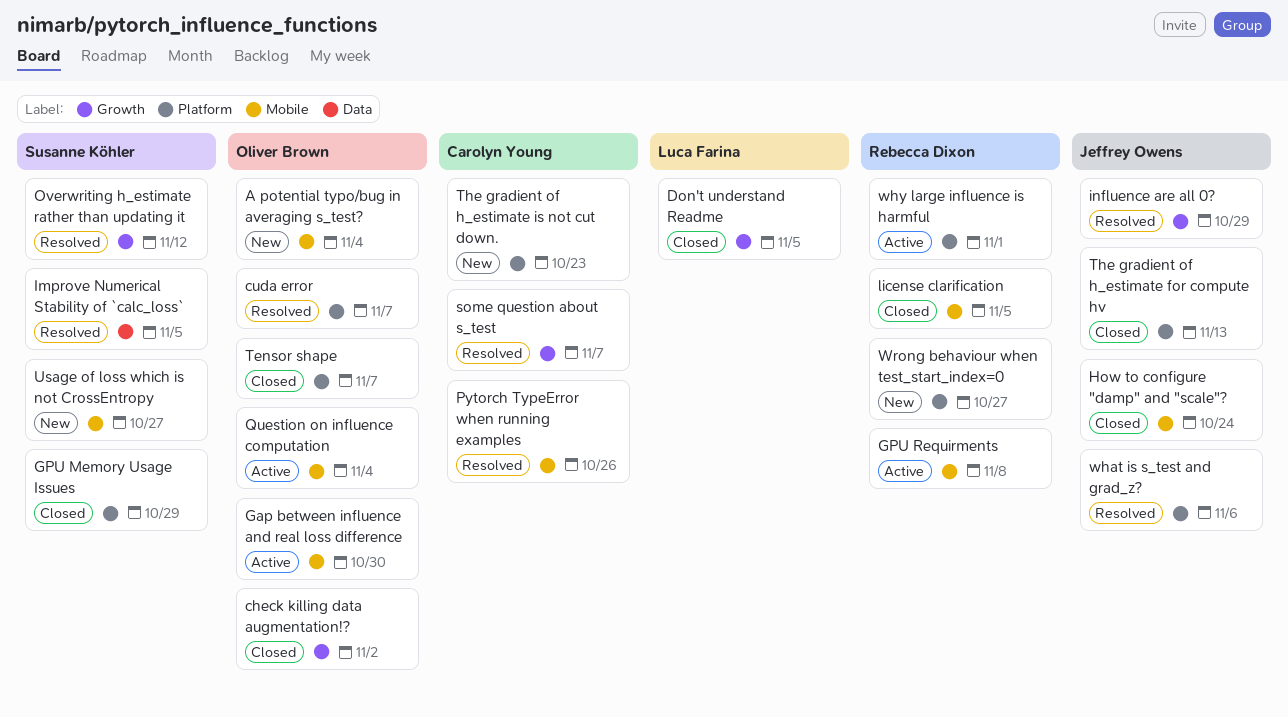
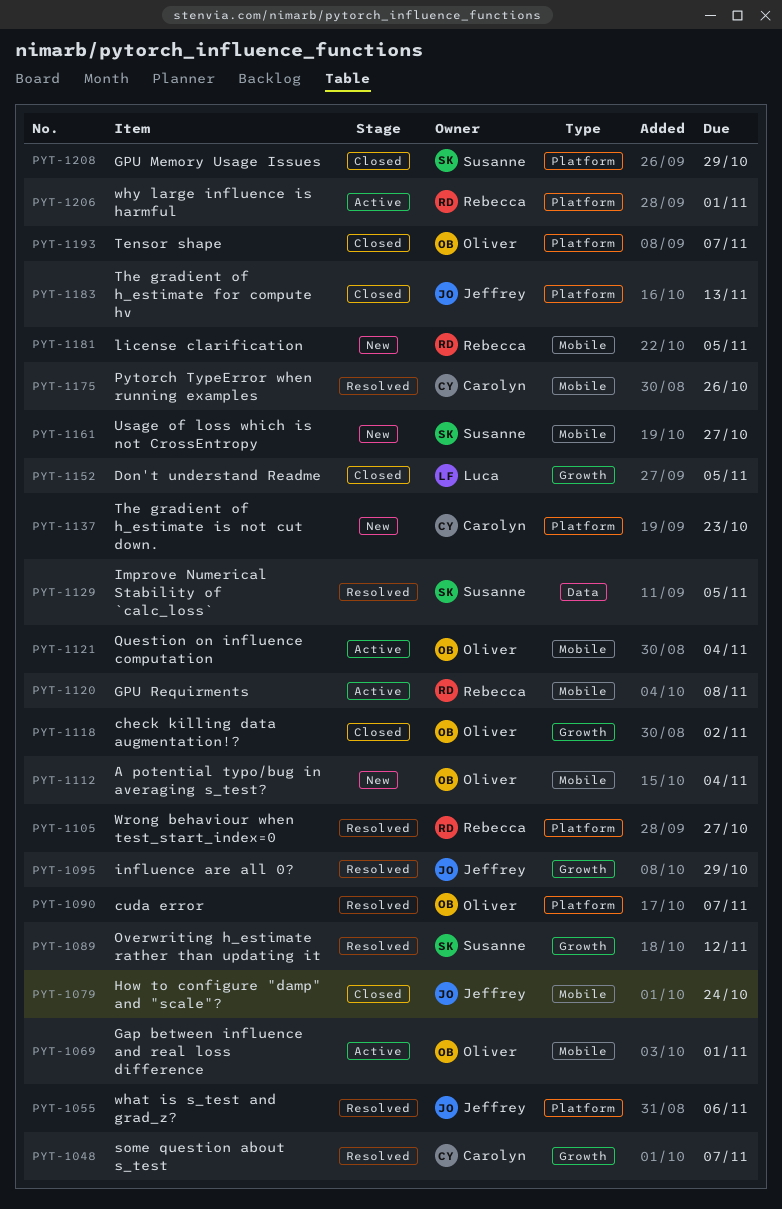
Gap between influence and real loss difference, due: Oct 30 -> Nov 1
license clarification, status: Closed -> New
Wrong behaviour when test_start_index=0, status: New -> Resolved

